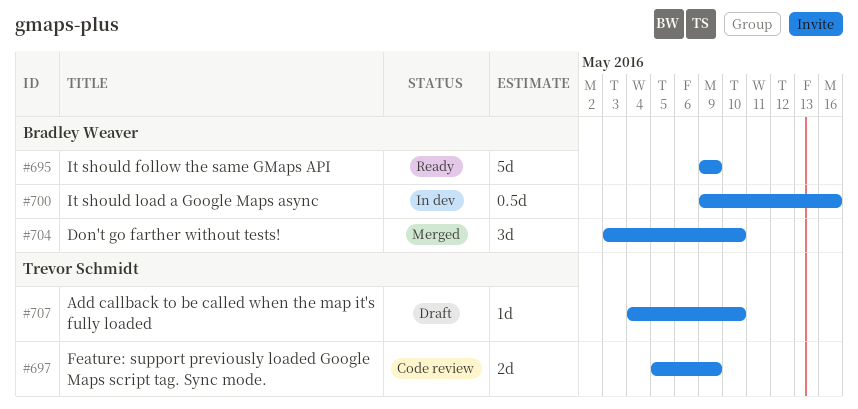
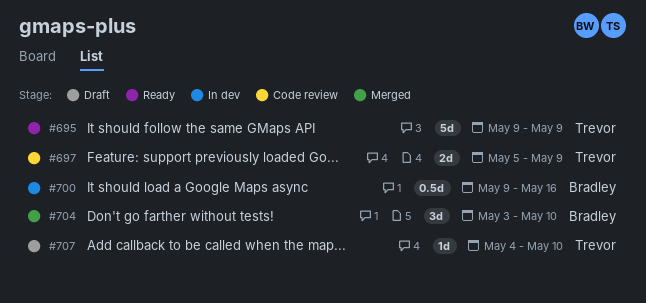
#695, owner: Bradley Weaver -> Trevor Schmidt

